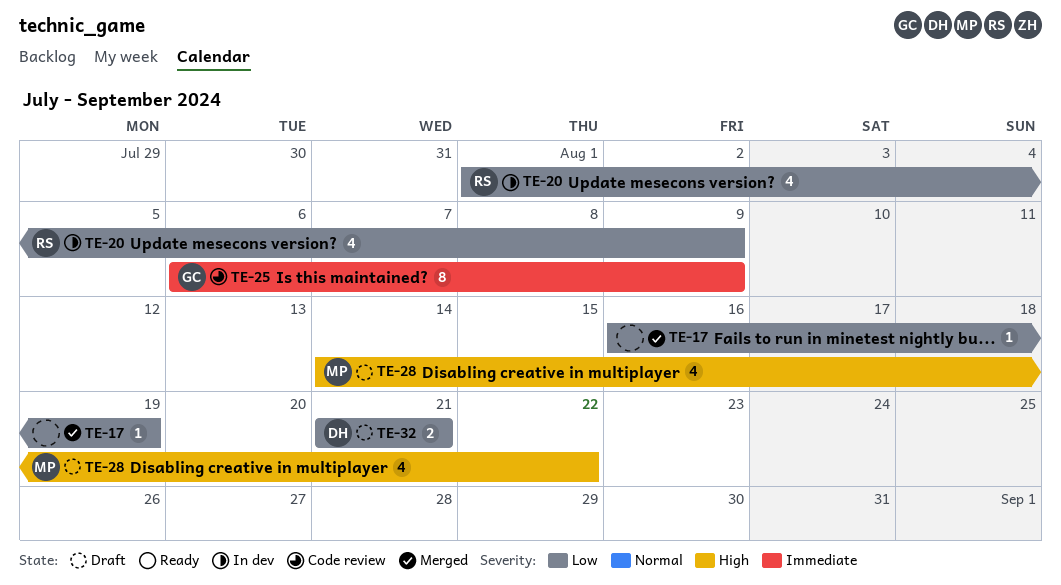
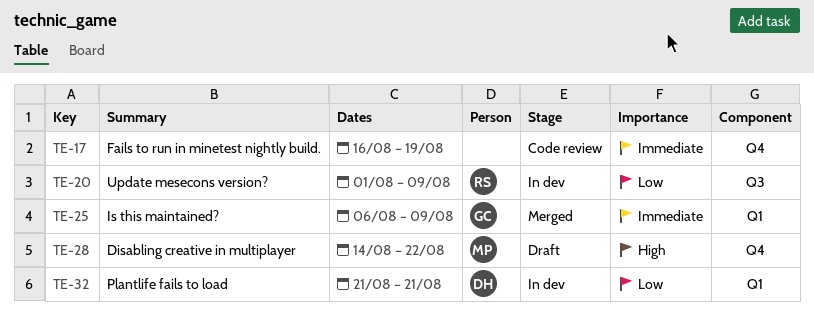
TE-17, status: Merged -> Code review
TE-17, priority: Low -> Immediate
TE-25, status: Code review -> Merged
TE-32, status: Draft -> In dev

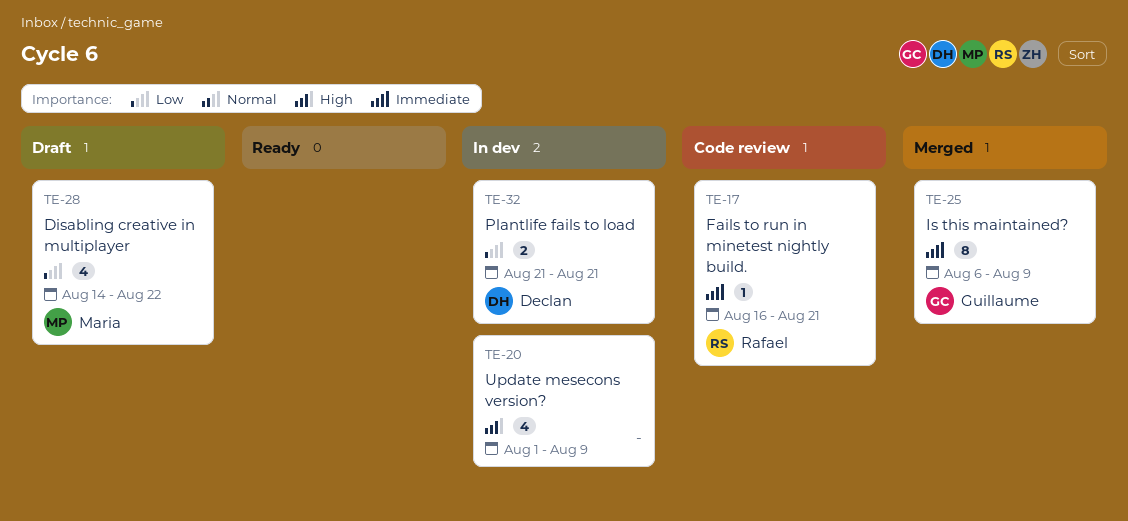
TE-17, owner: none -> Rafael
TE-17, due: Aug 19 -> Aug 21
TE-20, owner: Rafael -> none
TE-20, priority: Low -> High
TE-28, priority: High -> Low

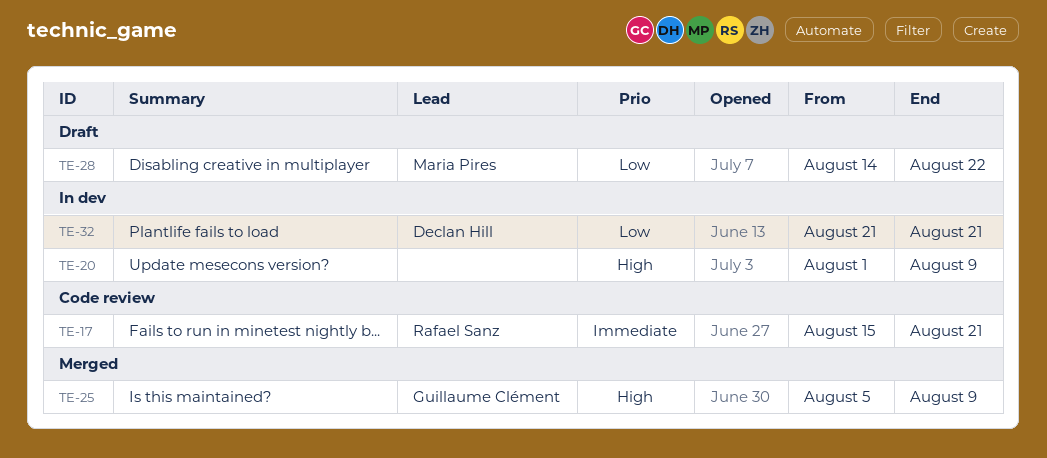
TE-17, start: Aug 16 -> Aug 15
TE-25, priority: Immediate -> High
TE-25, start: Aug 6 -> Aug 5

